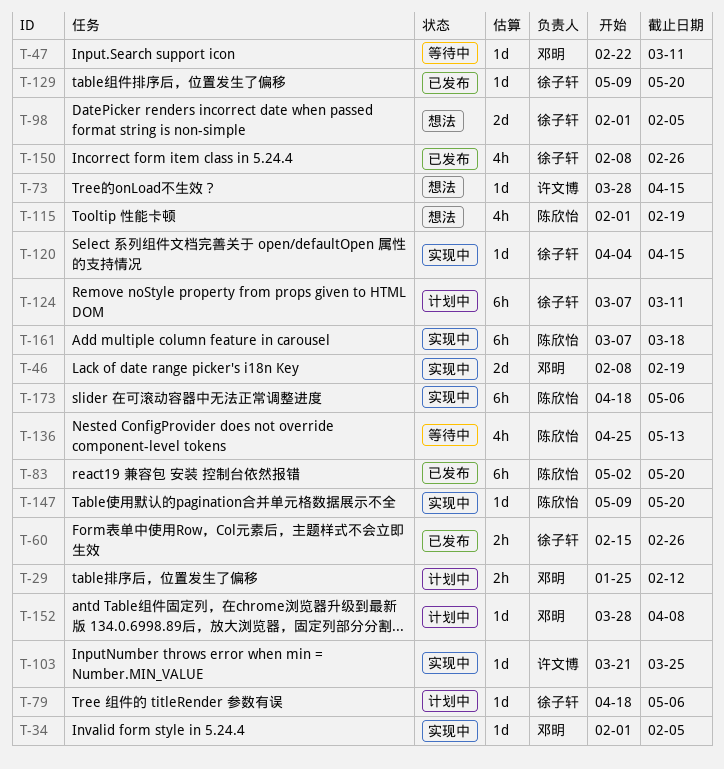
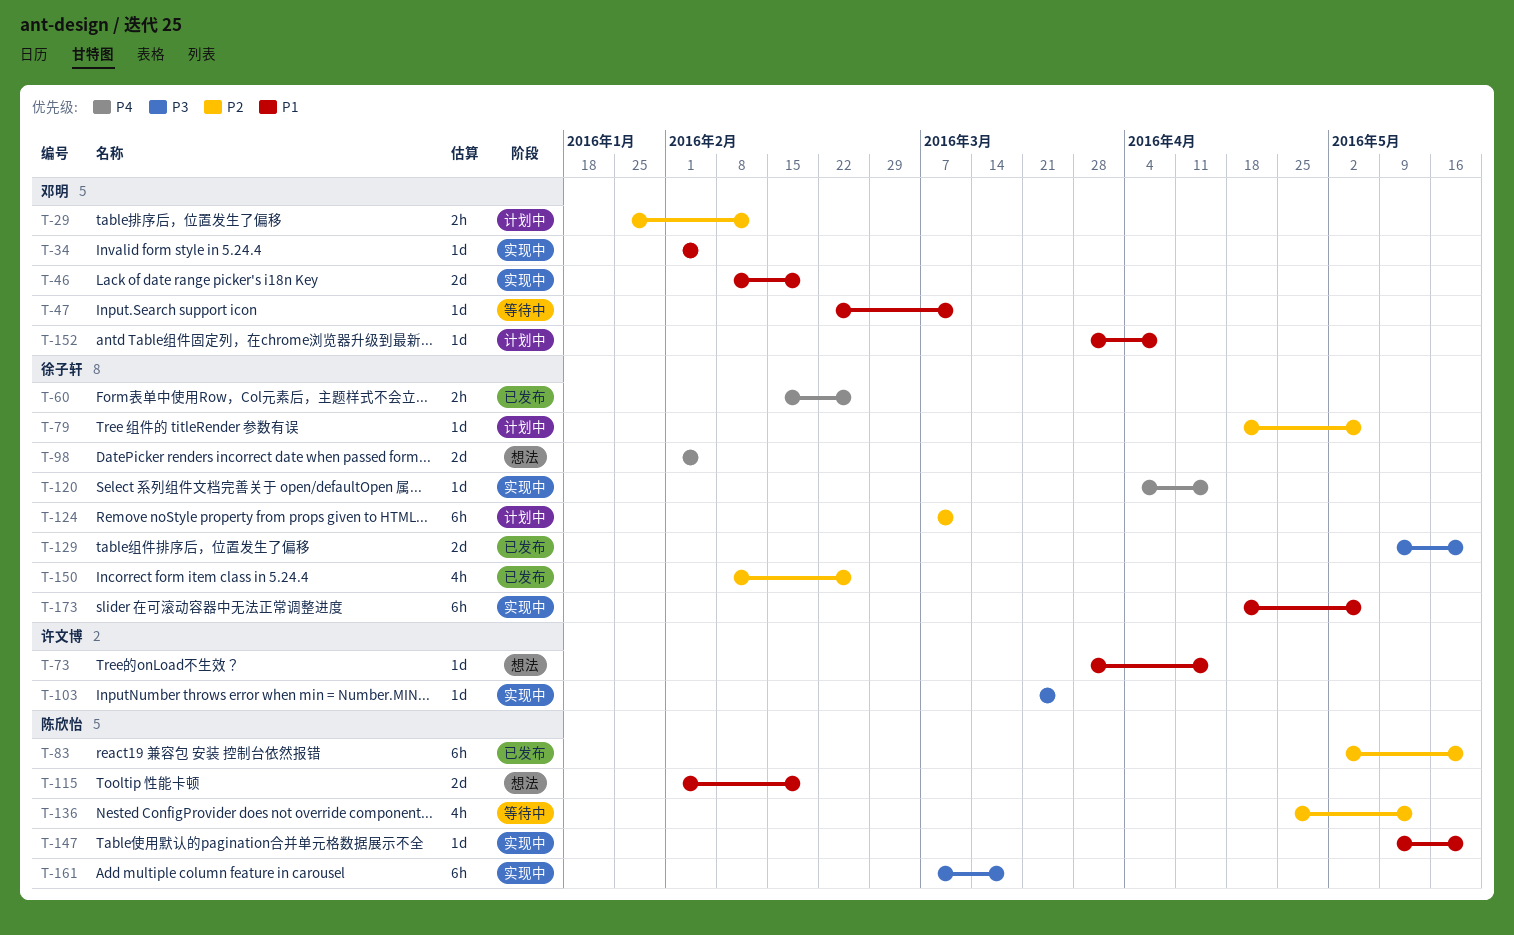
T-115, estimate: 4h -> 2d
T-129, estimate: 1d -> 2d
T-173, owner: 陈欣怡 -> 徐子轩

